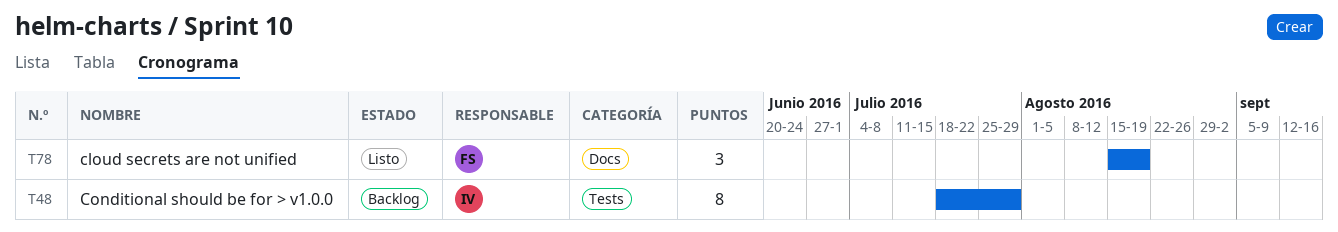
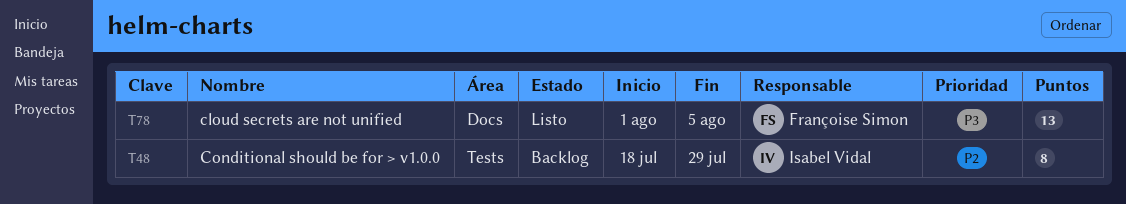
T78, estimate: 3 -> 13
T78, start: Aug 15 -> Aug 1
T78, due: Aug 19 -> Aug 5

